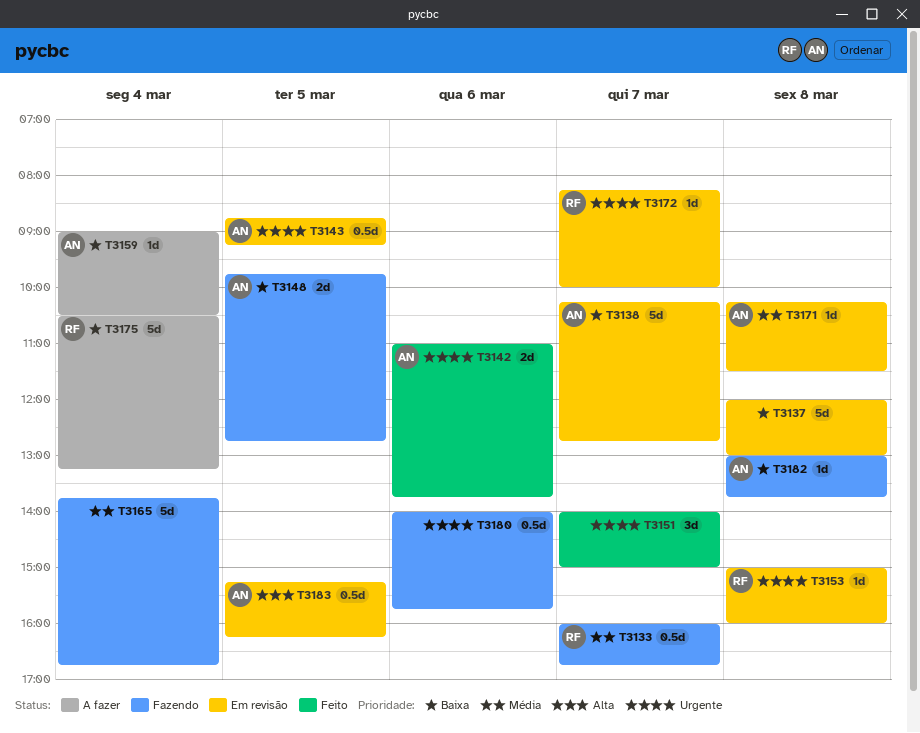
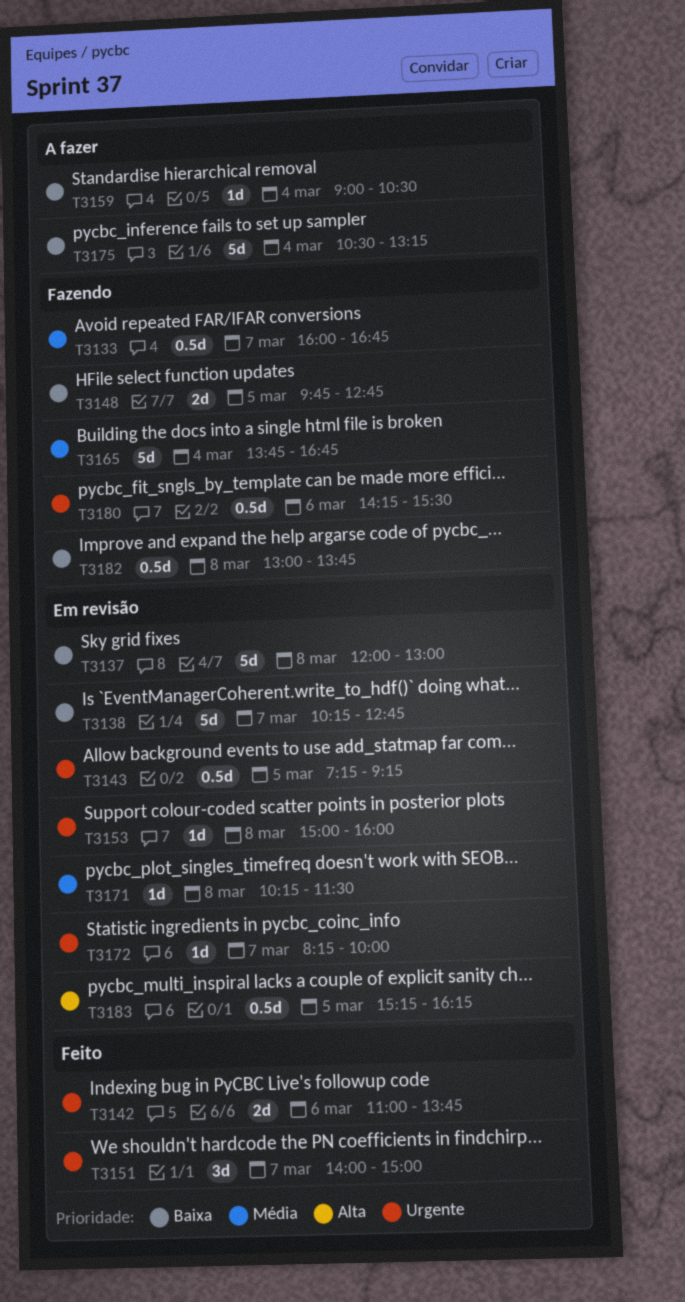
T3143, begins: 08:45 -> 07:15
T3180, begins: 14:00 -> 14:15
T3180, ends: 15:45 -> 15:30
T3182, estimate: 1d -> 0.5d

